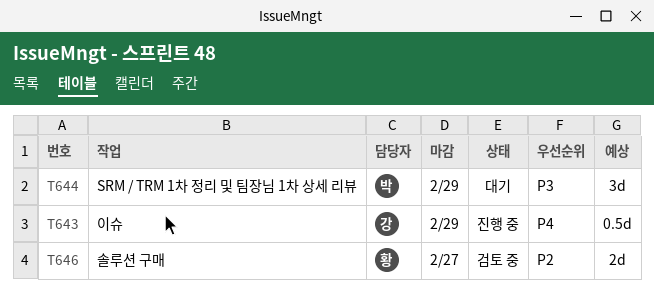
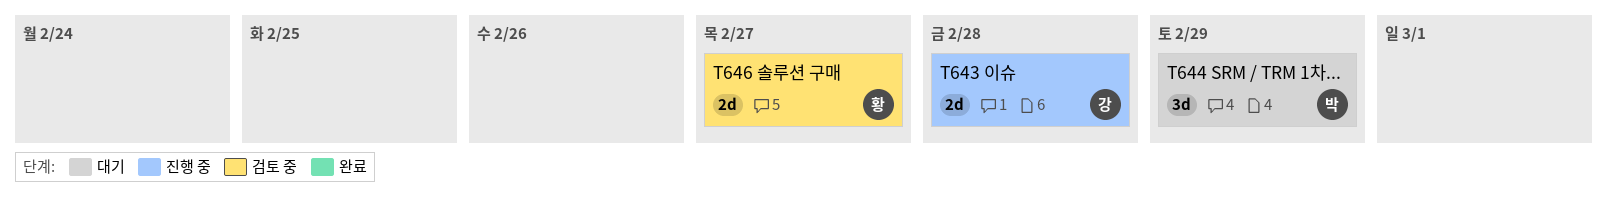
T643, estimate: 0.5d -> 2d
T643, due: Feb 29 -> Feb 28

